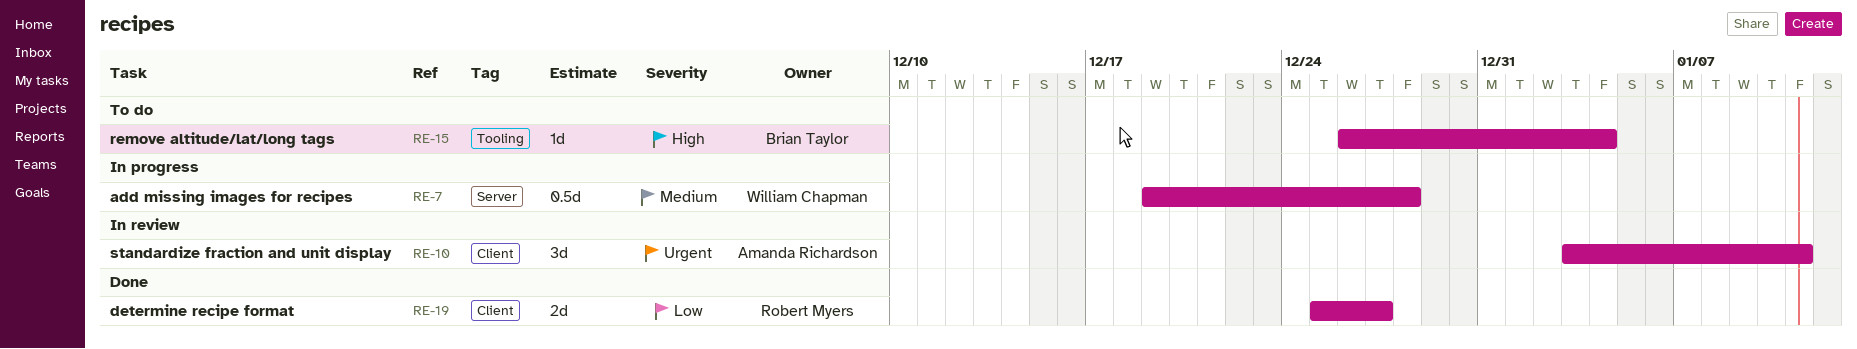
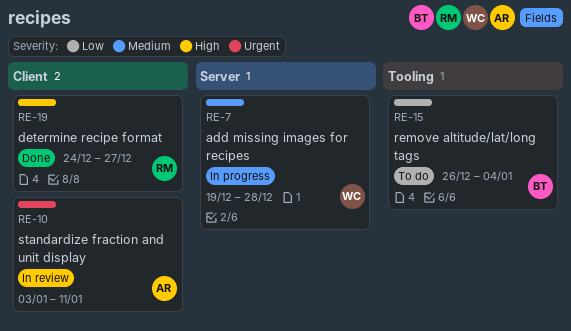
RE-15, priority: High -> Low
RE-19, priority: Low -> High
RE-19, start: Dec 25 -> Dec 24

